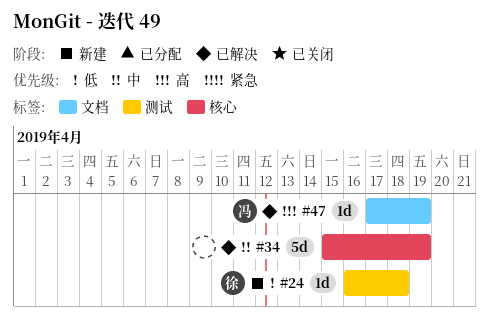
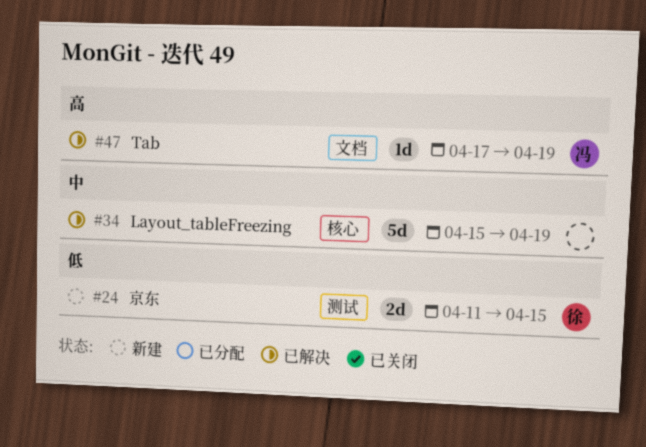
#24, estimate: 1d -> 2d
#24, start: Apr 16 -> Apr 11
#24, due: Apr 18 -> Apr 15

